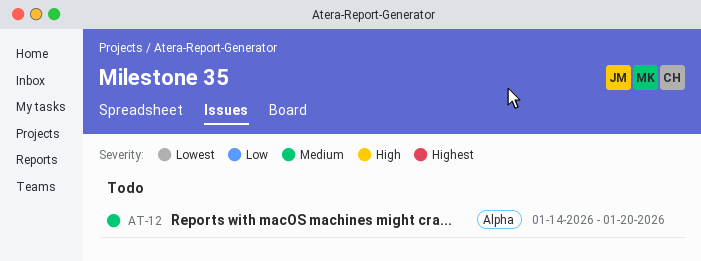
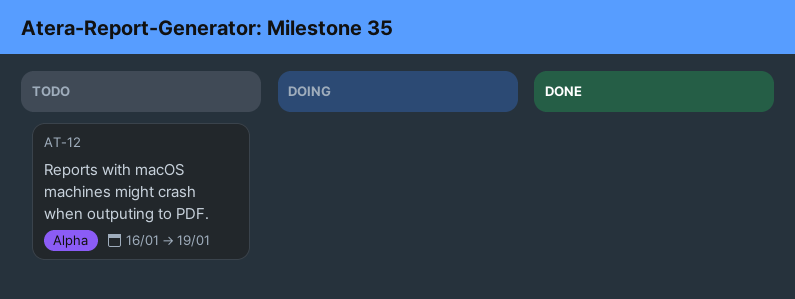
AT-12, start: Jan 14 -> Jan 16
AT-12, due: Jan 20 -> Jan 19

